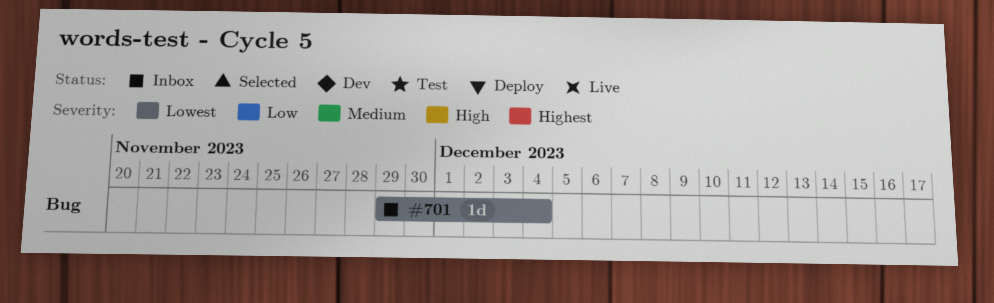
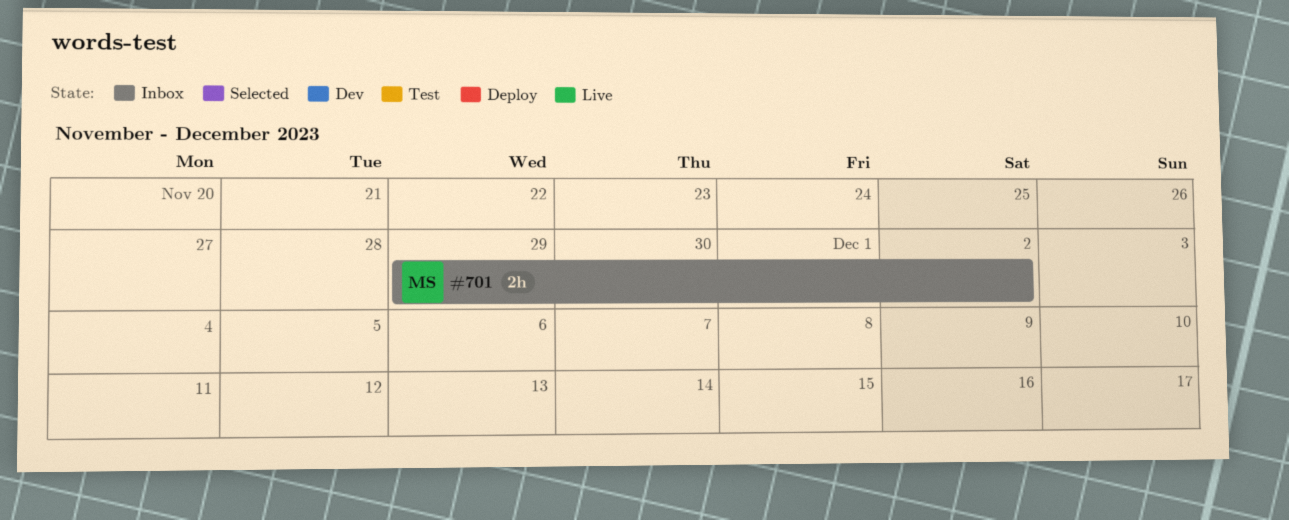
#701, estimate: 1d -> 2h
#701, due: Dec 4 -> Dec 2

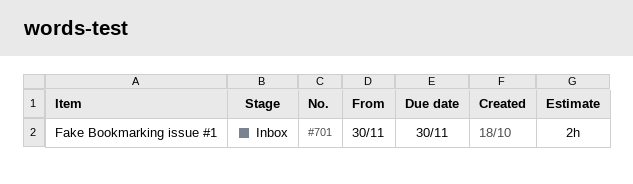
#701, start: Nov 29 -> Nov 30
#701, due: Dec 2 -> Nov 30

